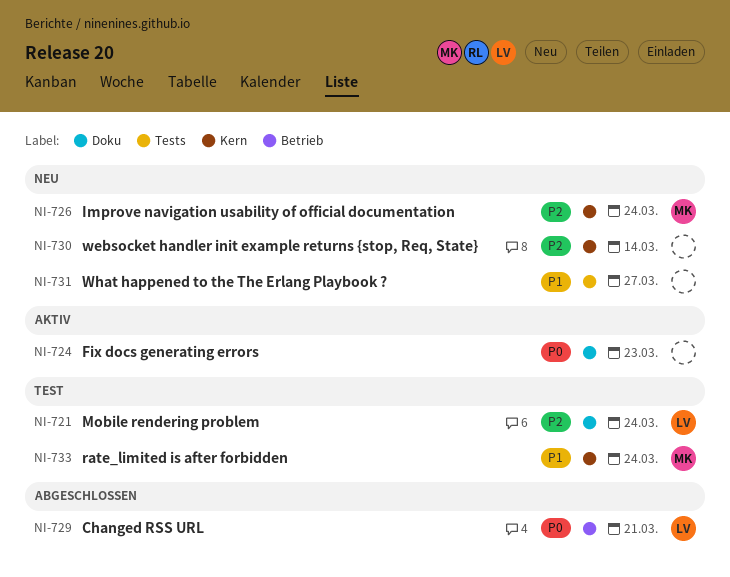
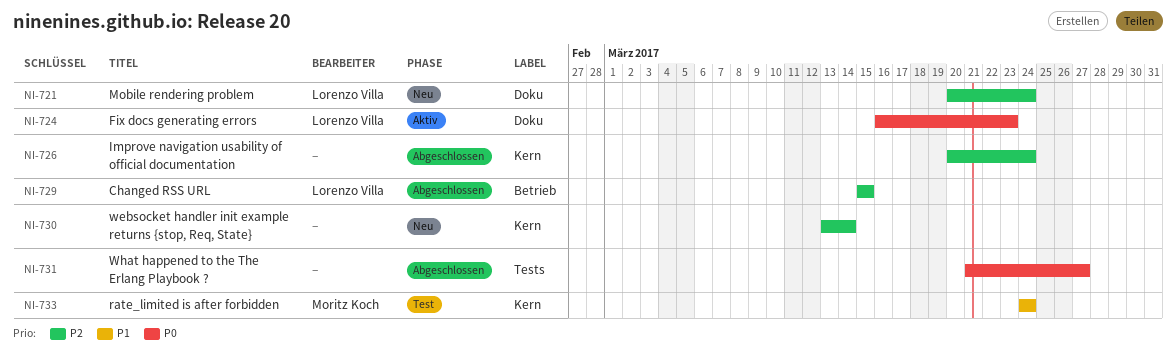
NI-721, status: Test -> Neu
NI-724, owner: none -> Lorenzo Villa
NI-726, status: Neu -> Abgeschlossen
NI-726, owner: Moritz Koch -> none
NI-729, priority: P0 -> P2
NI-729, due: Mar 21 -> Mar 15
NI-731, status: Neu -> Abgeschlossen
NI-731, priority: P1 -> P0

